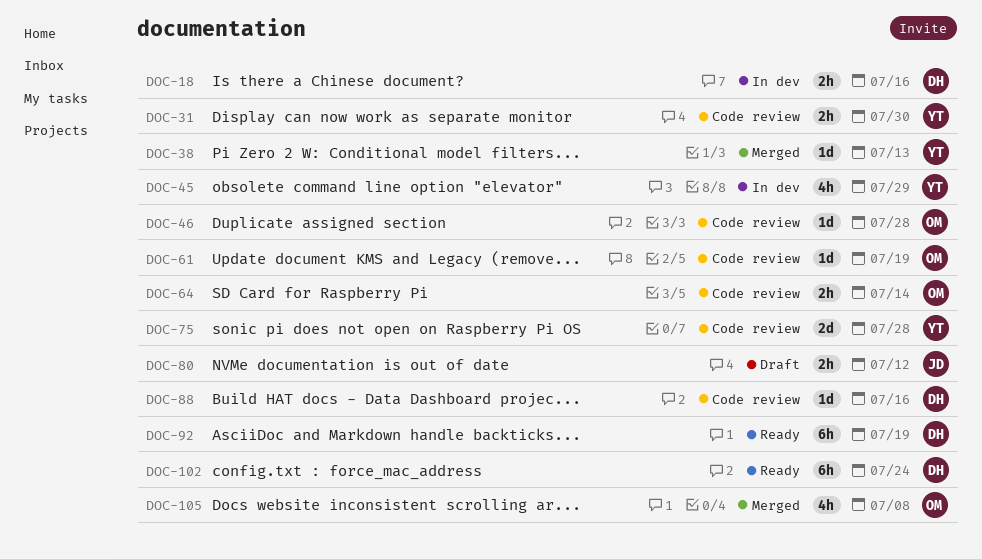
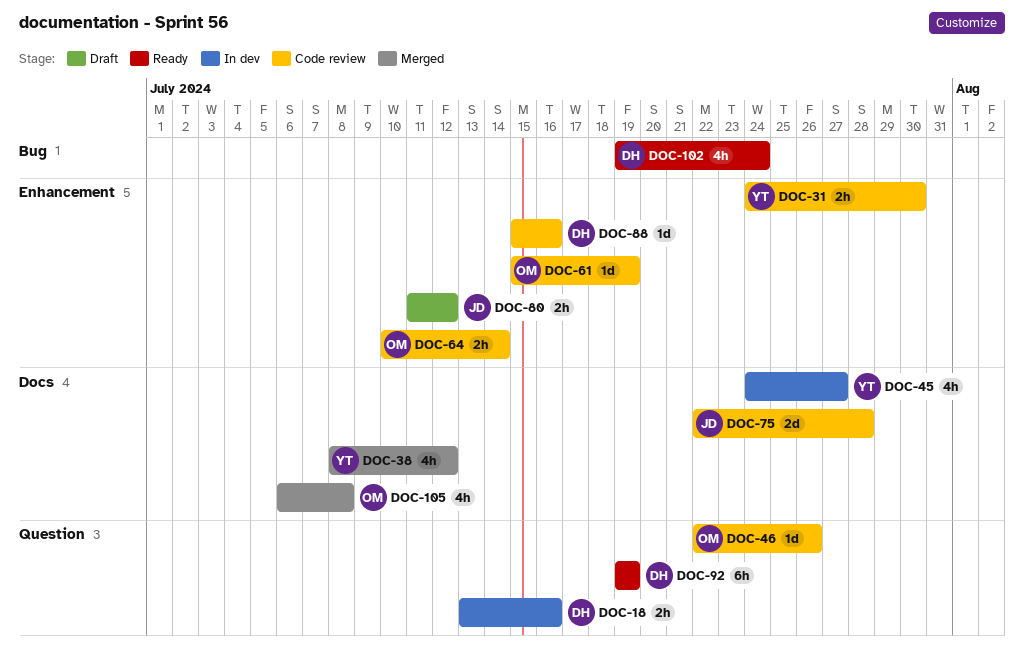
DOC-38, estimate: 1d -> 4h
DOC-38, due: Jul 13 -> Jul 12
DOC-45, due: Jul 29 -> Jul 27
DOC-46, due: Jul 28 -> Jul 26
DOC-75, owner: YT -> JD
DOC-102, estimate: 6h -> 4h

